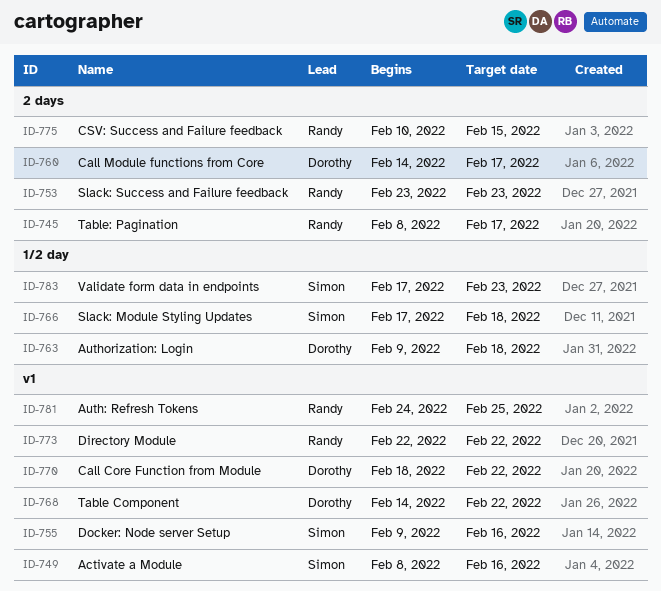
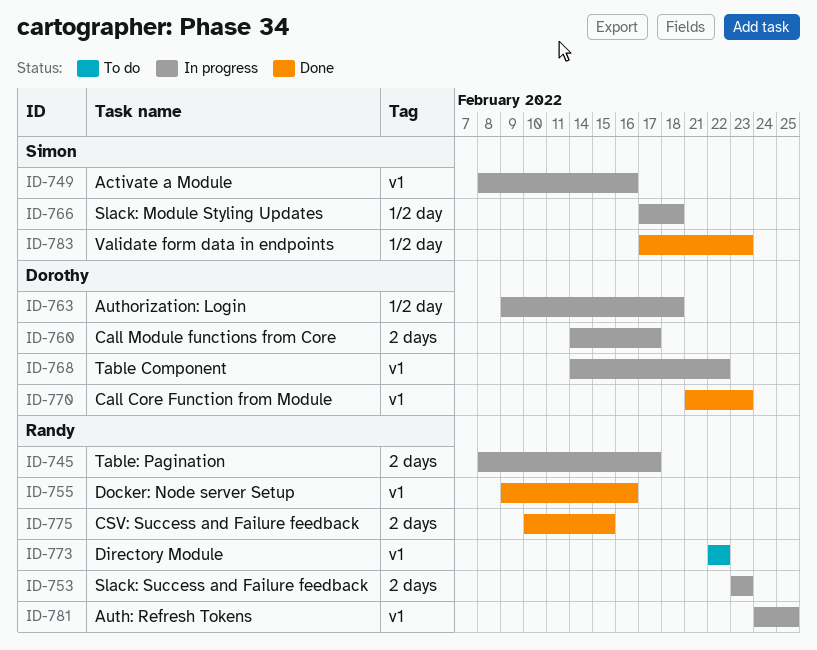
ID-755, owner: Simon -> Randy
ID-770, start: Feb 18 -> Feb 21
ID-770, due: Feb 22 -> Feb 23

